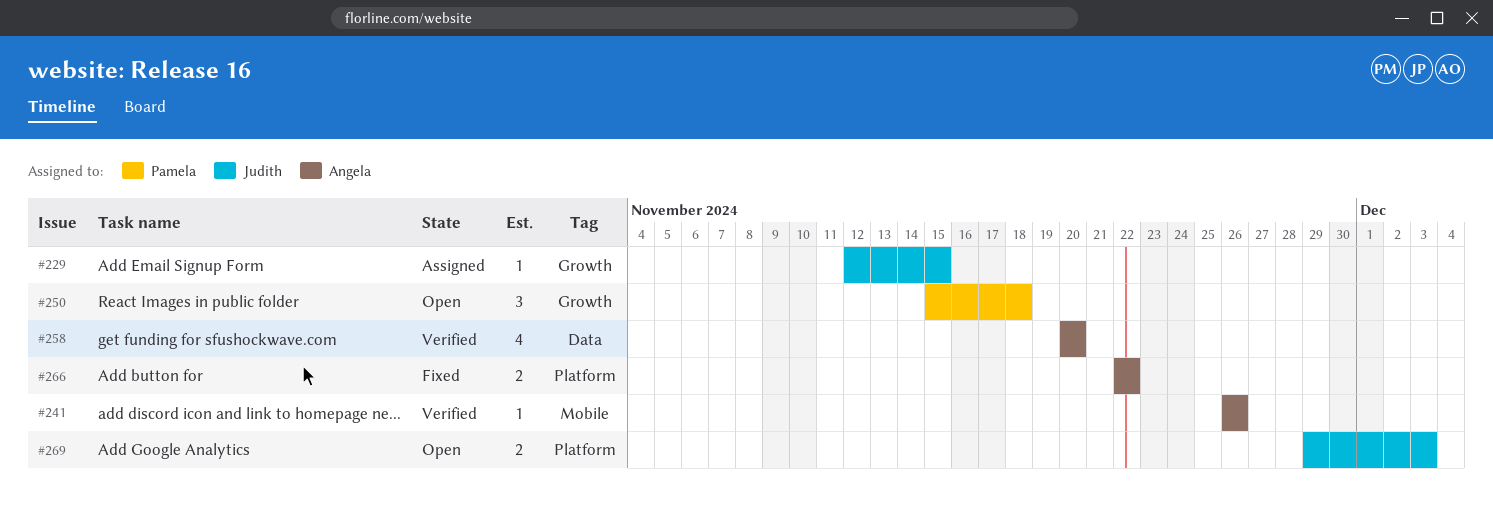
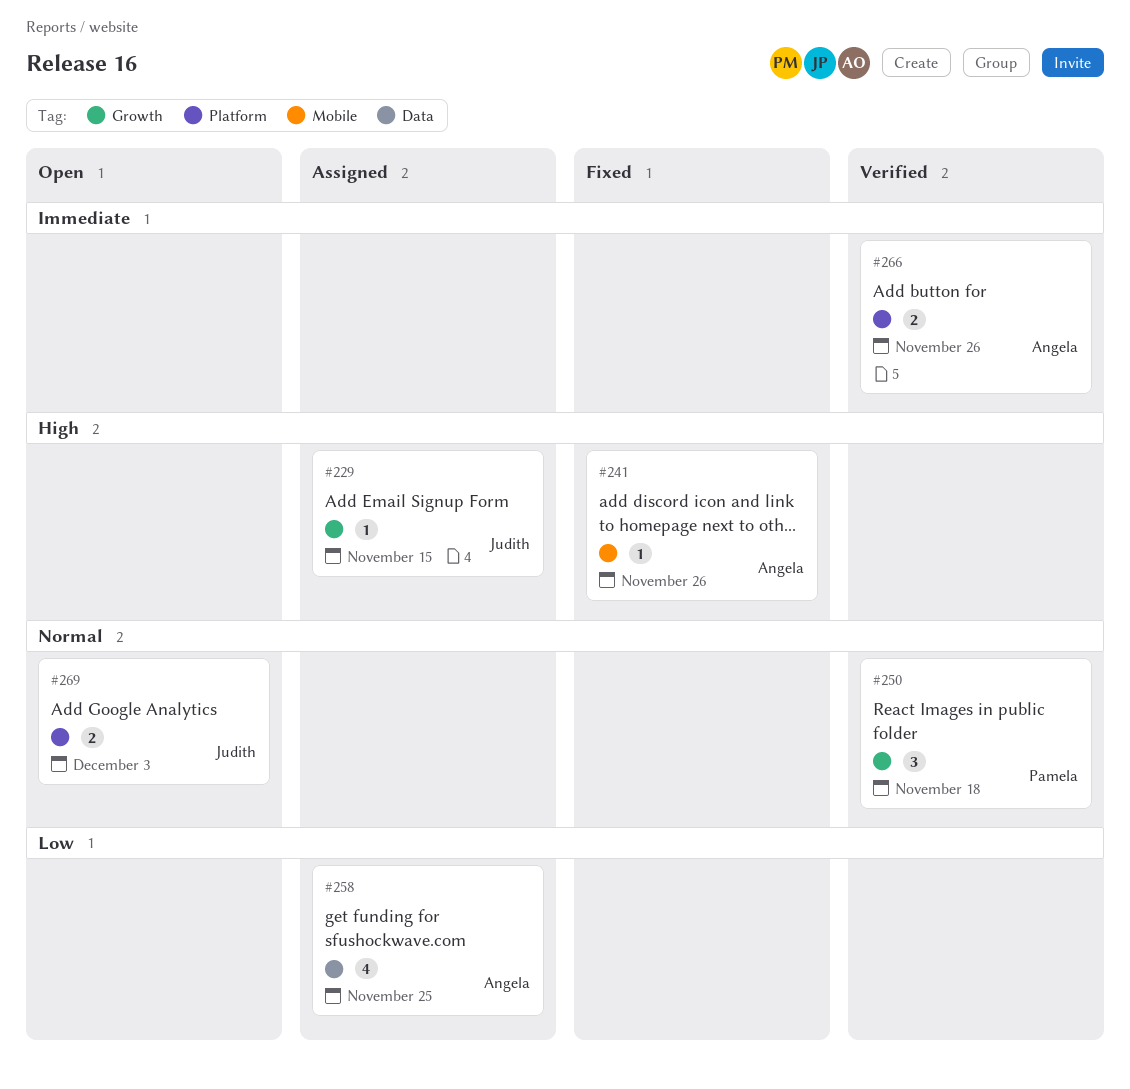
#241, status: Verified -> Fixed
#250, status: Open -> Verified
#258, status: Verified -> Assigned
#258, due: Nov 20 -> Nov 25
#266, status: Fixed -> Verified
#266, due: Nov 22 -> Nov 26

